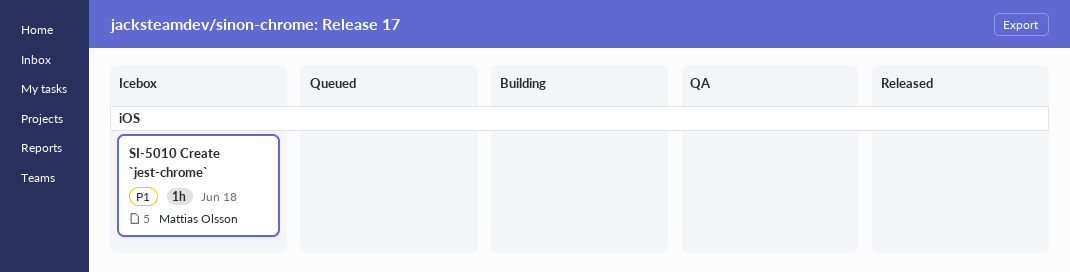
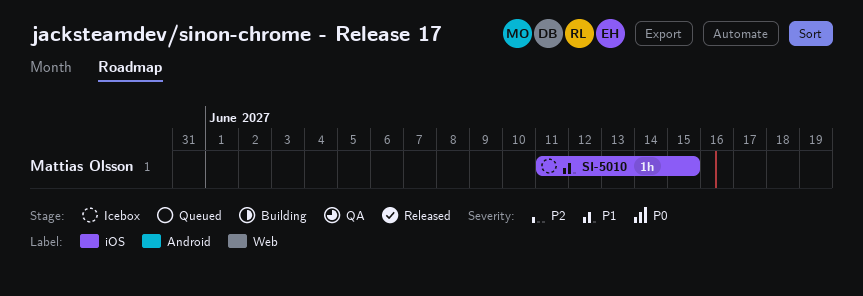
SI-5010, due: Jun 18 -> Jun 15

